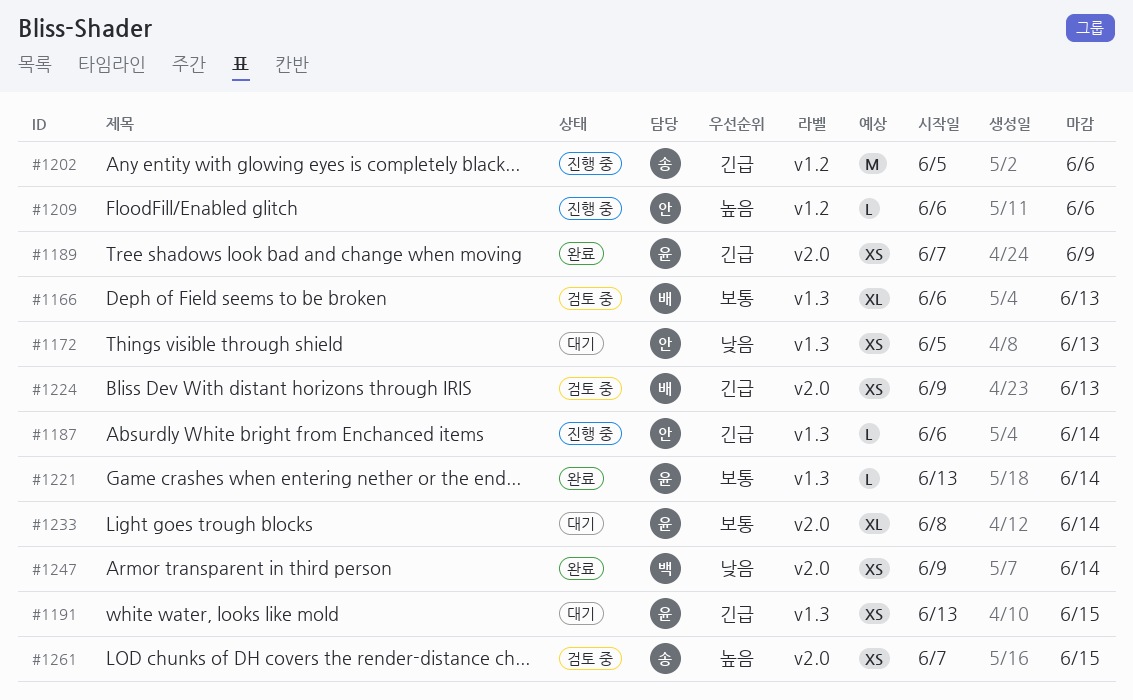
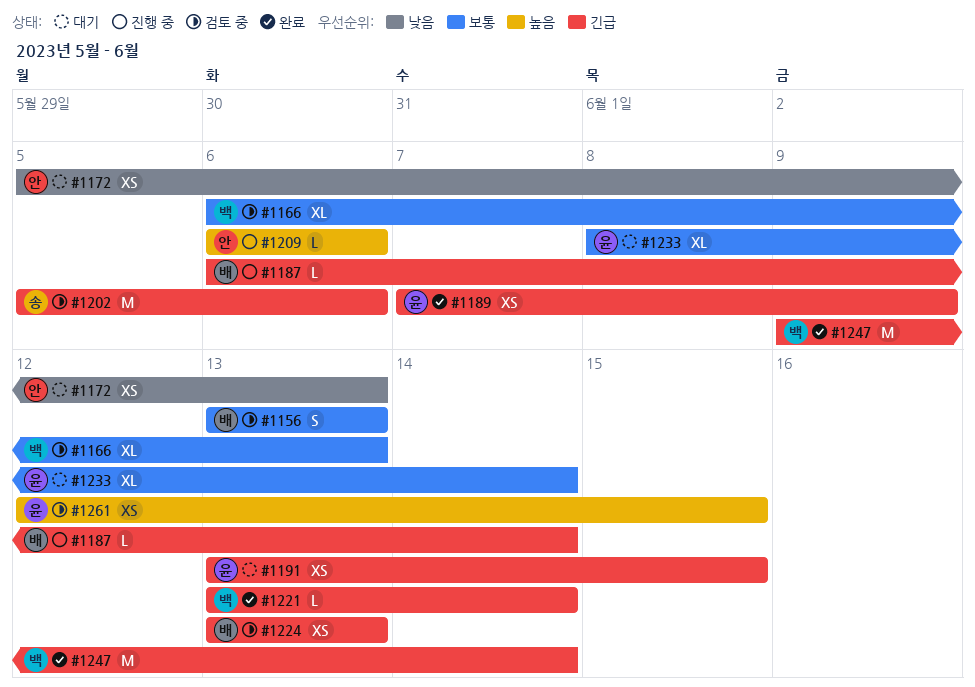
#1156: none -> present
#1166, owner: 배 -> 백
#1187, owner: 안 -> 배
#1202, status: 진행 중 -> 검토 중
#1221, owner: 윤 -> 백
#1221, priority: 보통 -> 긴급
#1224, start: Jun 9 -> Jun 13
#1247, priority: 낮음 -> 긴급
#1247, estimate: XS -> M
#1261, owner: 송 -> 윤
#1261, start: Jun 7 -> Jun 12

